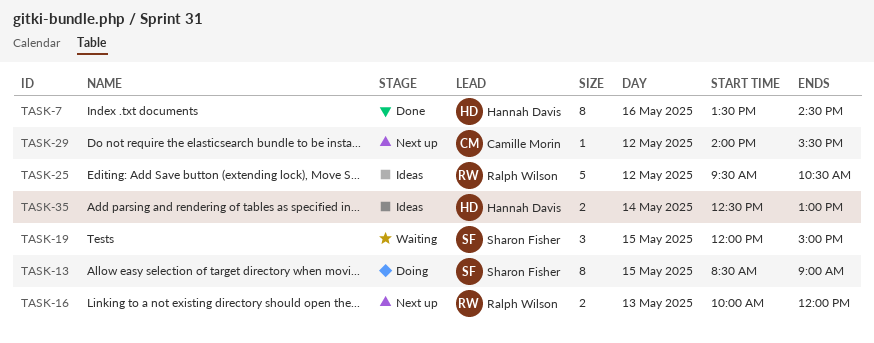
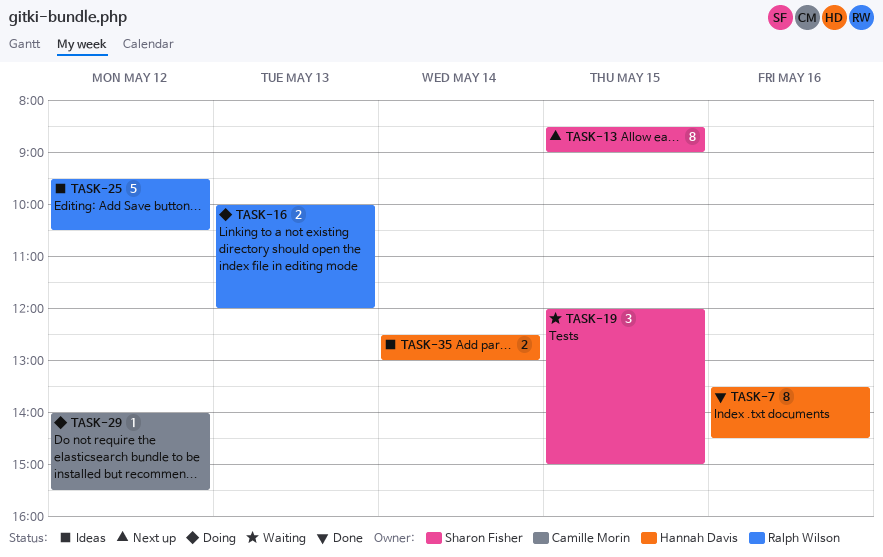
TASK-13, status: Doing -> Next up
TASK-16, status: Next up -> Doing
TASK-29, status: Next up -> Doing

